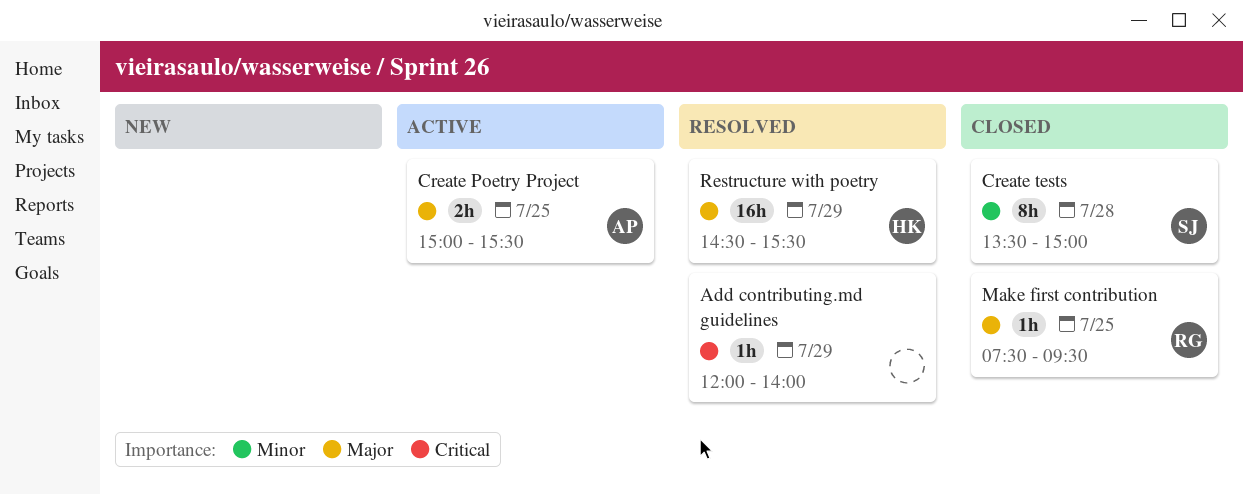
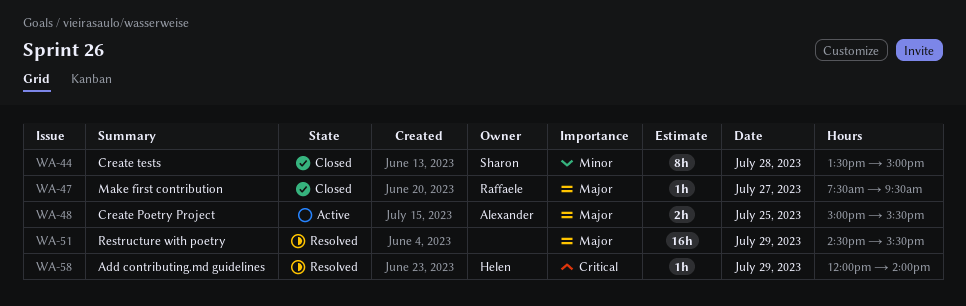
Add contributing.md guidelines, owner: none -> Helen
Make first contribution, day: Jul 25 -> Jul 27
Restructure with poetry, owner: Helen -> none

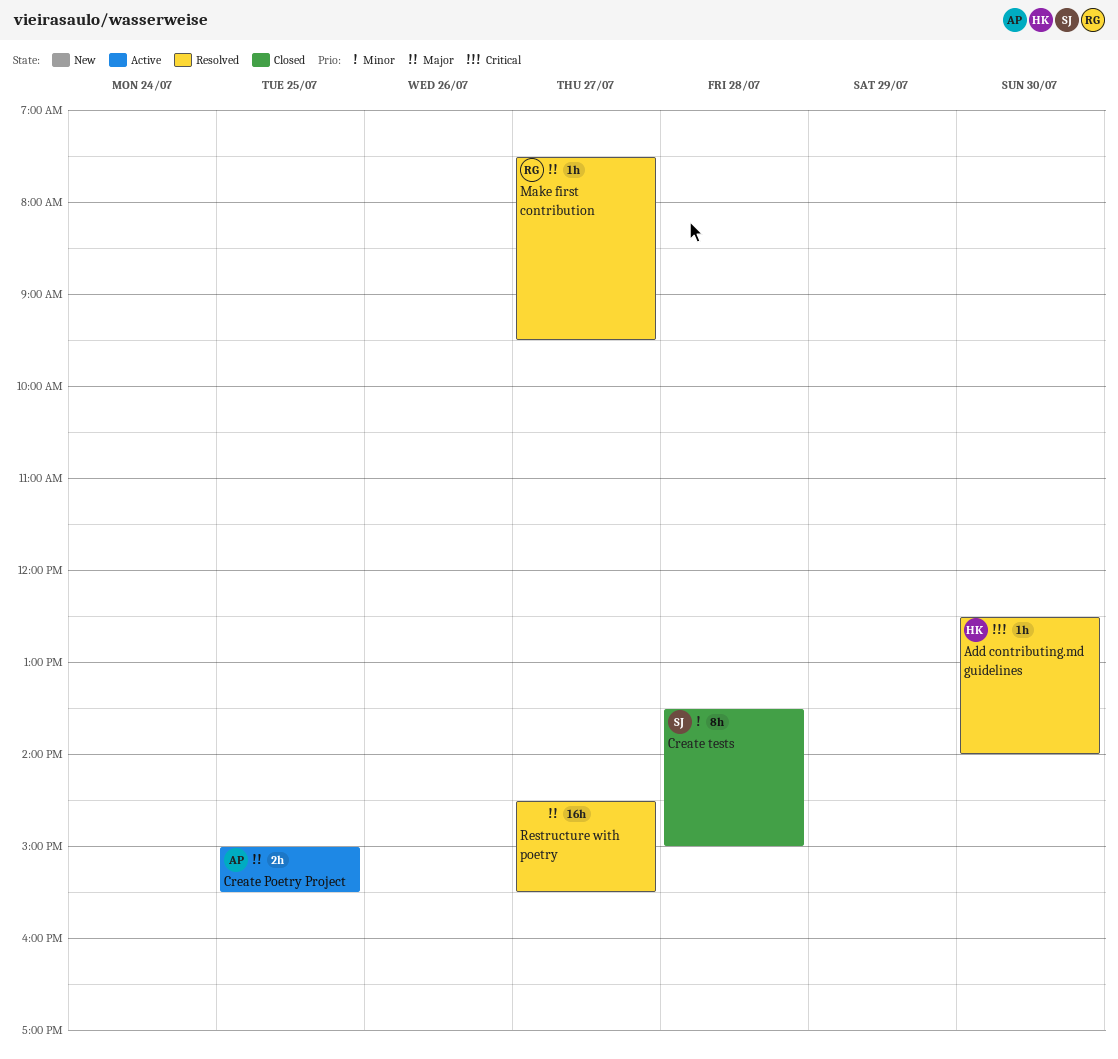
Add contributing.md guidelines, day: Jul 29 -> Jul 30
Add contributing.md guidelines, begins: 12:00 -> 12:30
Make first contribution, status: Closed -> Resolved
Restructure with poetry, day: Jul 29 -> Jul 27

